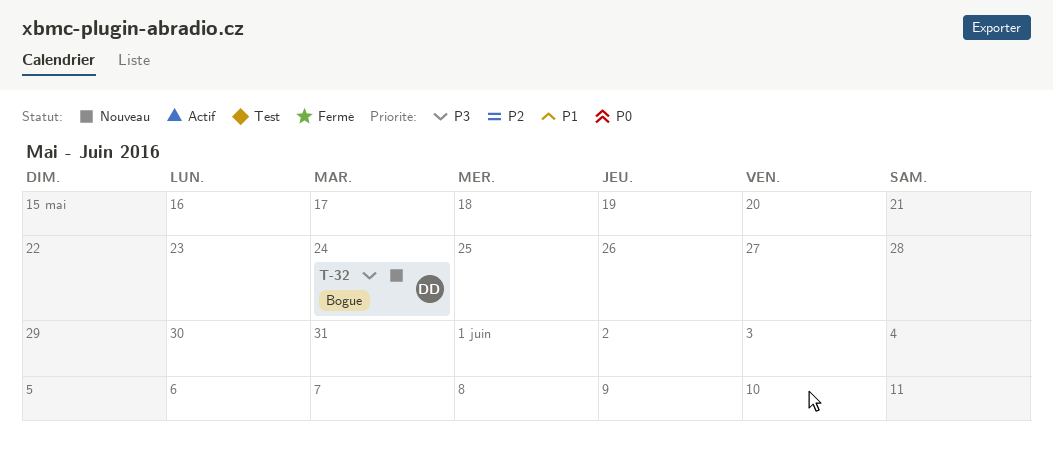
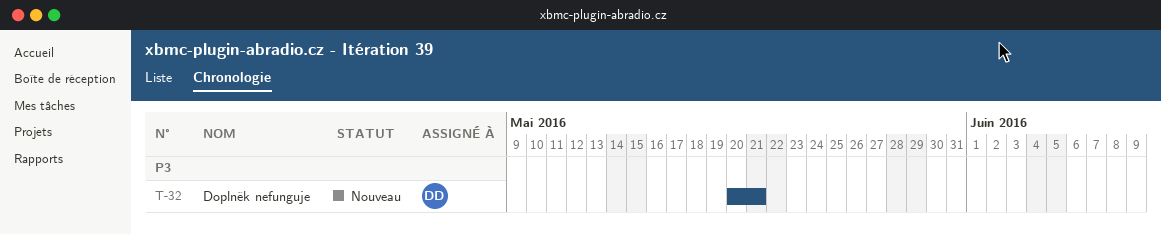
T-32, due: May 24 -> May 21

